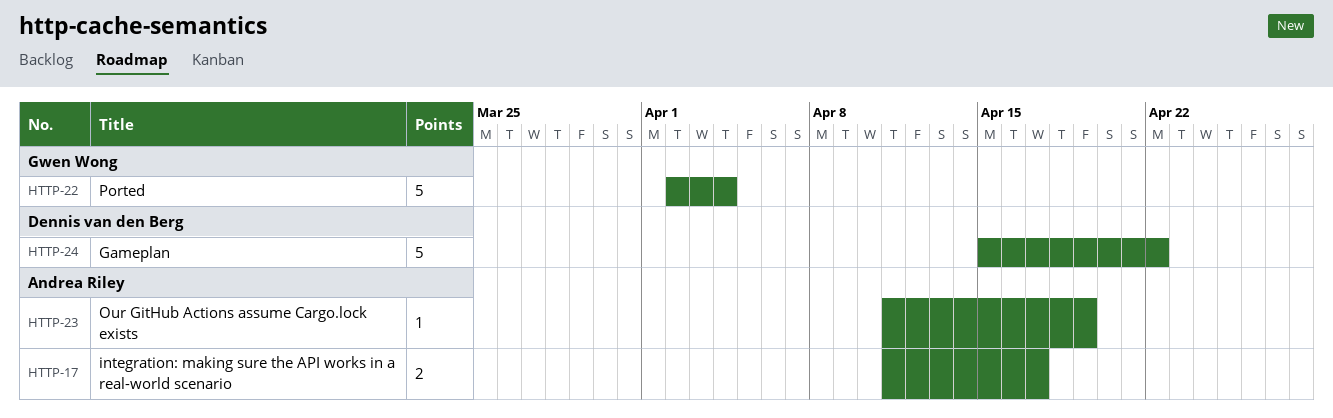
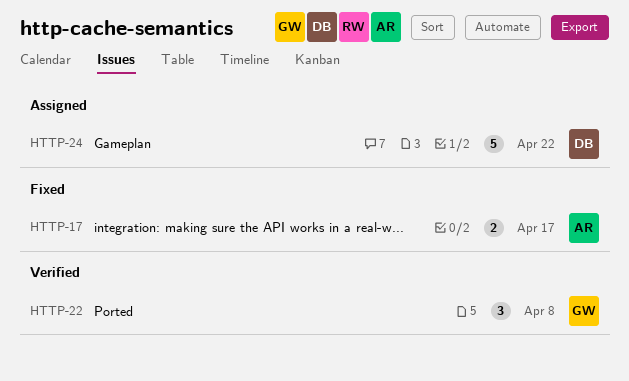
HTTP-22, estimate: 5 -> 3
HTTP-22, due: Apr 4 -> Apr 8
HTTP-23: present -> none

